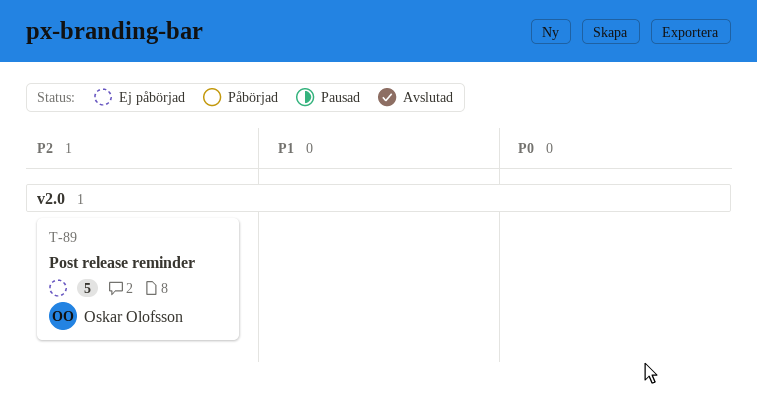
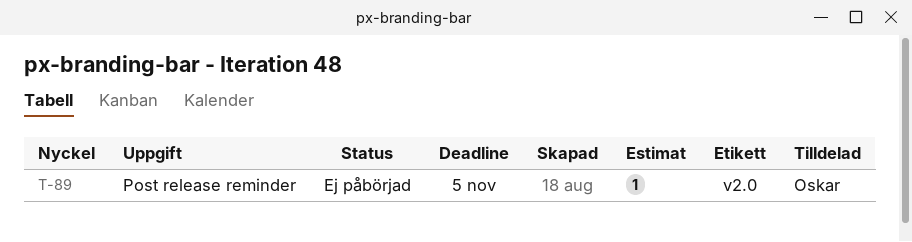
T-89, estimate: 5 -> 1

